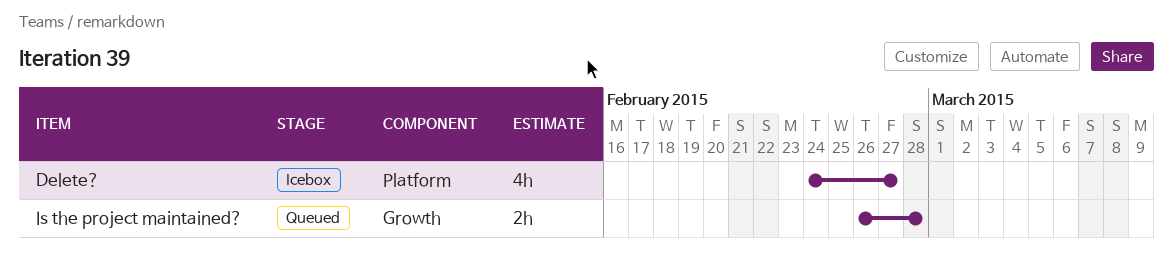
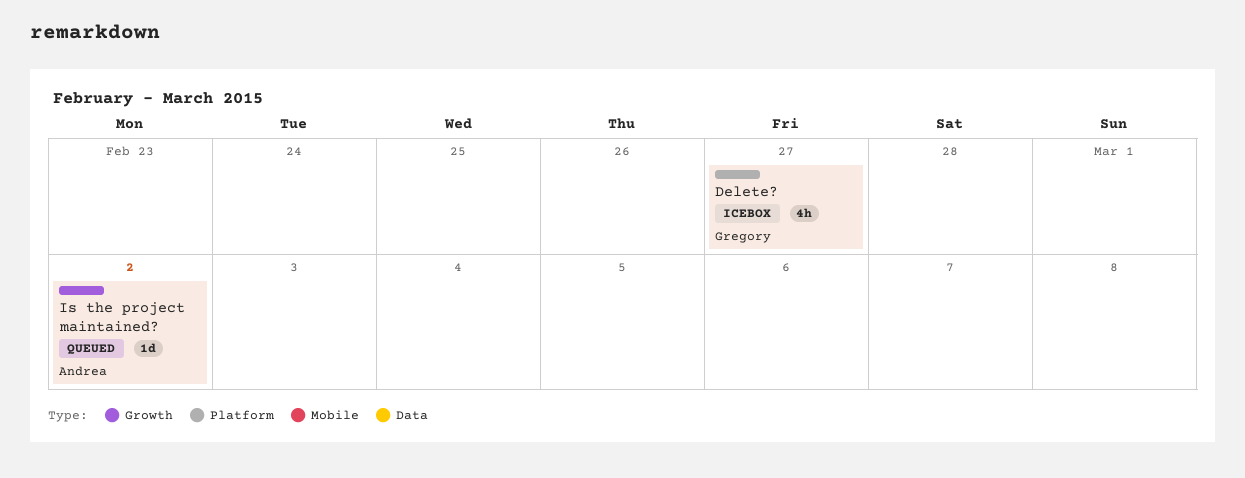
Is the project maintained?, estimate: 2h -> 1d
Is the project maintained?, due: Feb 28 -> Mar 2

